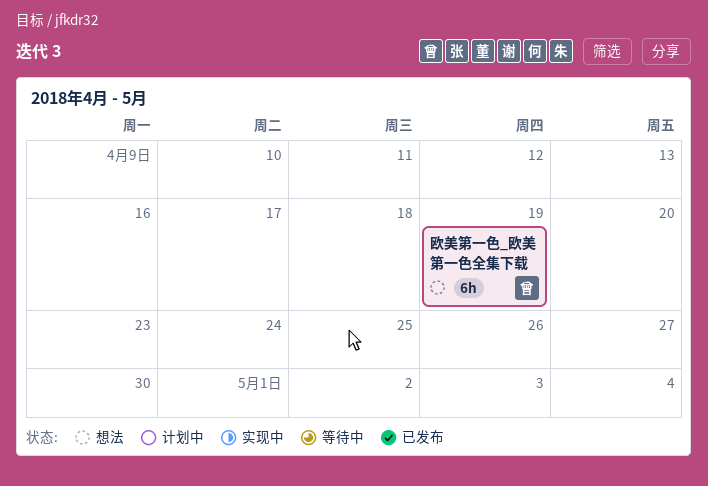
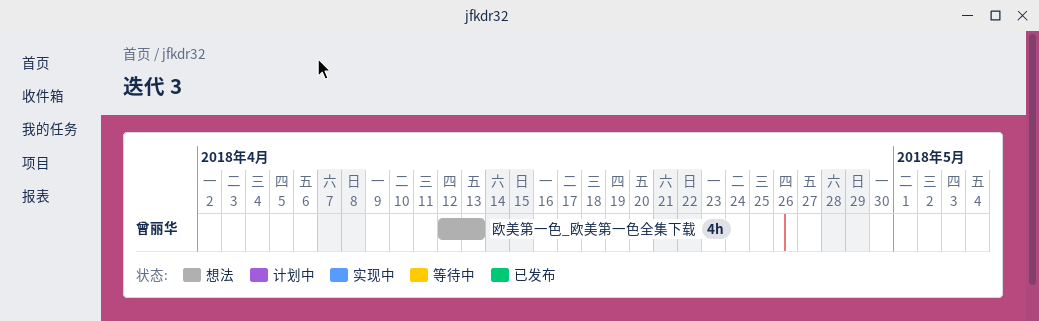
欧美第一色_欧美第一色全集下载, estimate: 6h -> 4h
欧美第一色_欧美第一色全集下载, due: Apr 19 -> Apr 13

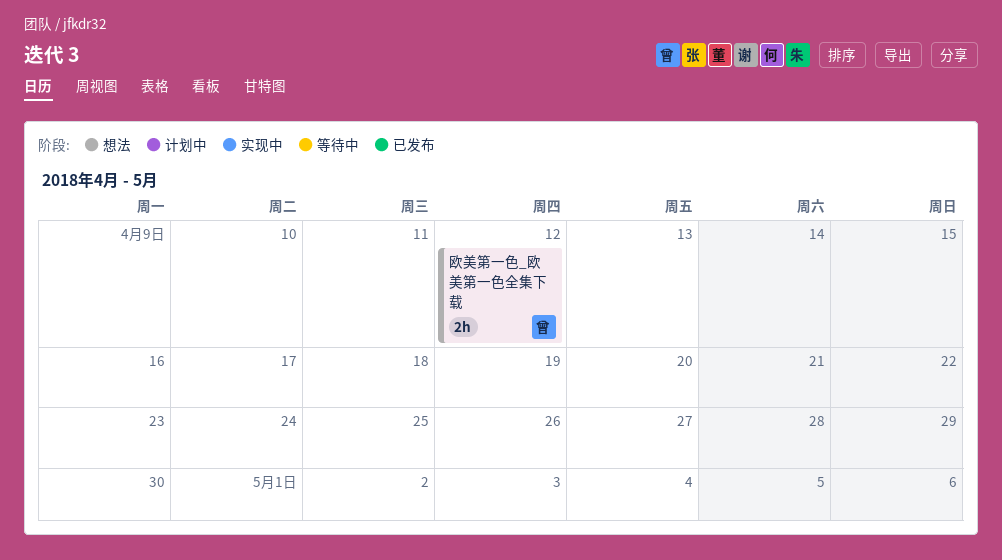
欧美第一色_欧美第一色全集下载, estimate: 4h -> 2h
欧美第一色_欧美第一色全集下载, due: Apr 13 -> Apr 12

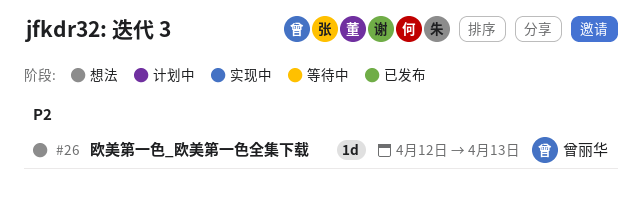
欧美第一色_欧美第一色全集下载, estimate: 2h -> 1d
欧美第一色_欧美第一色全集下载, due: Apr 12 -> Apr 13

